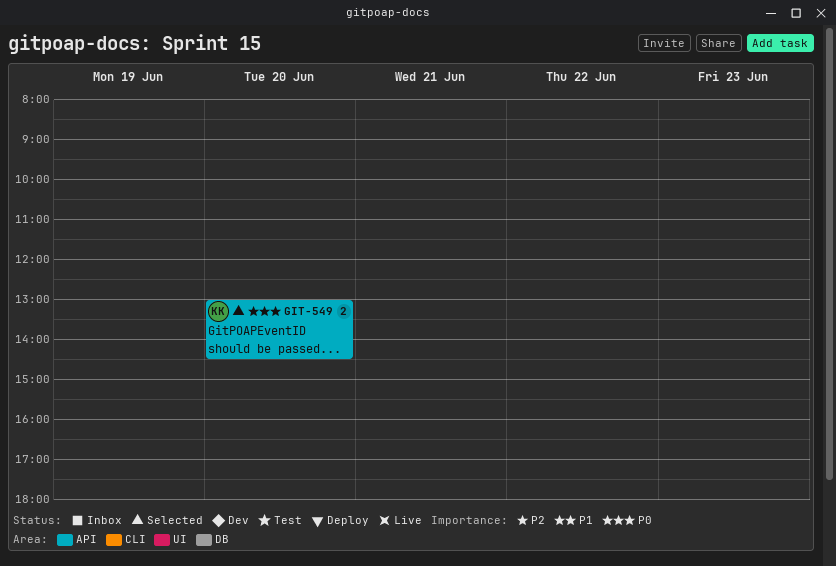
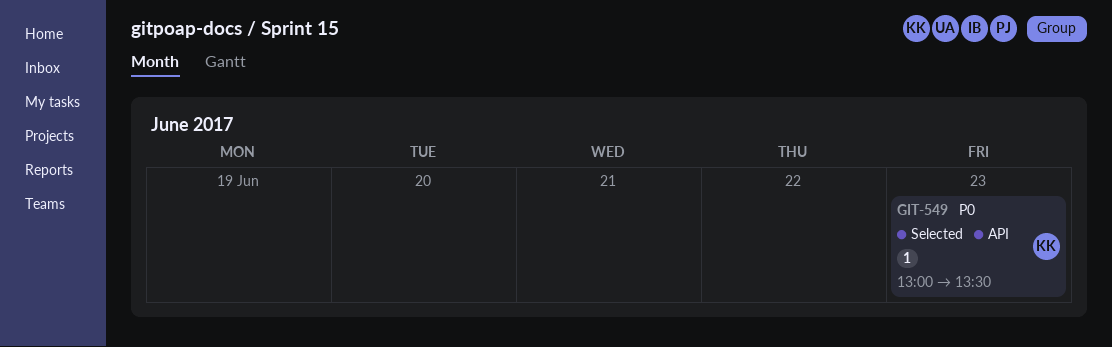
GIT-549, estimate: 2 -> 1
GIT-549, day: Jun 20 -> Jun 23
GIT-549, ends: 14:30 -> 13:30

